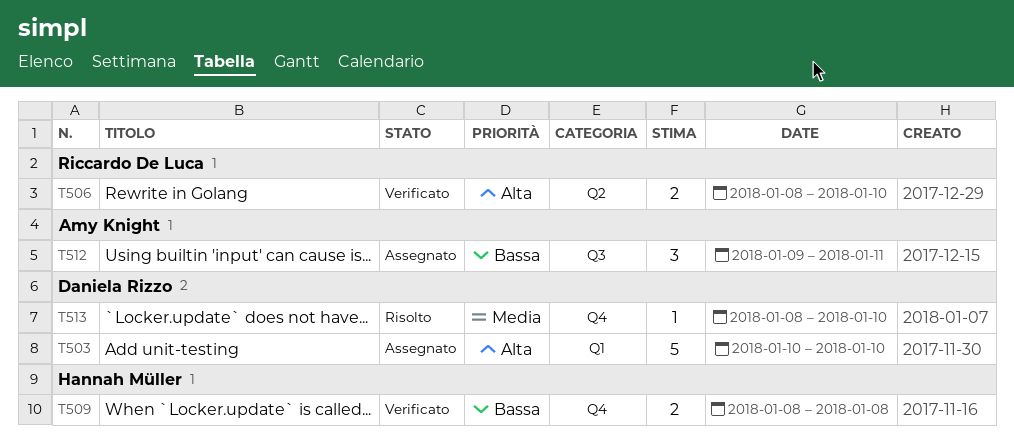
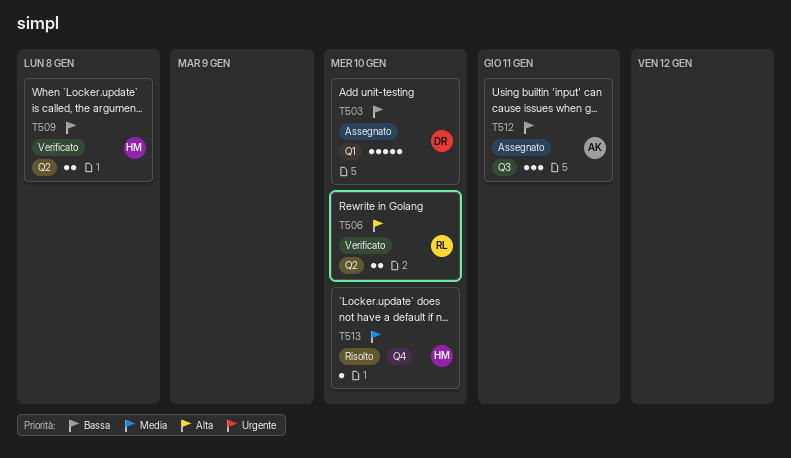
T503, priority: Alta -> Bassa
T509, label: Q4 -> Q2
T513, owner: Daniela Rizzo -> Hannah Müller

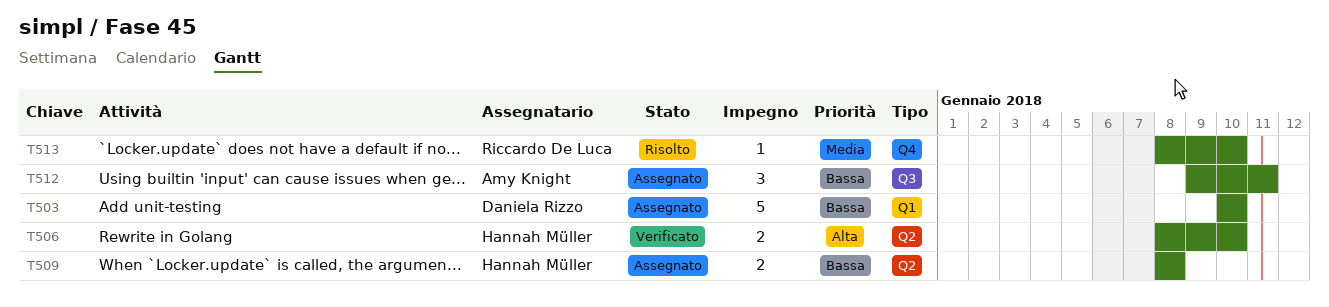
T506, owner: Riccardo De Luca -> Hannah Müller
T509, status: Verificato -> Assegnato
T513, owner: Hannah Müller -> Riccardo De Luca

